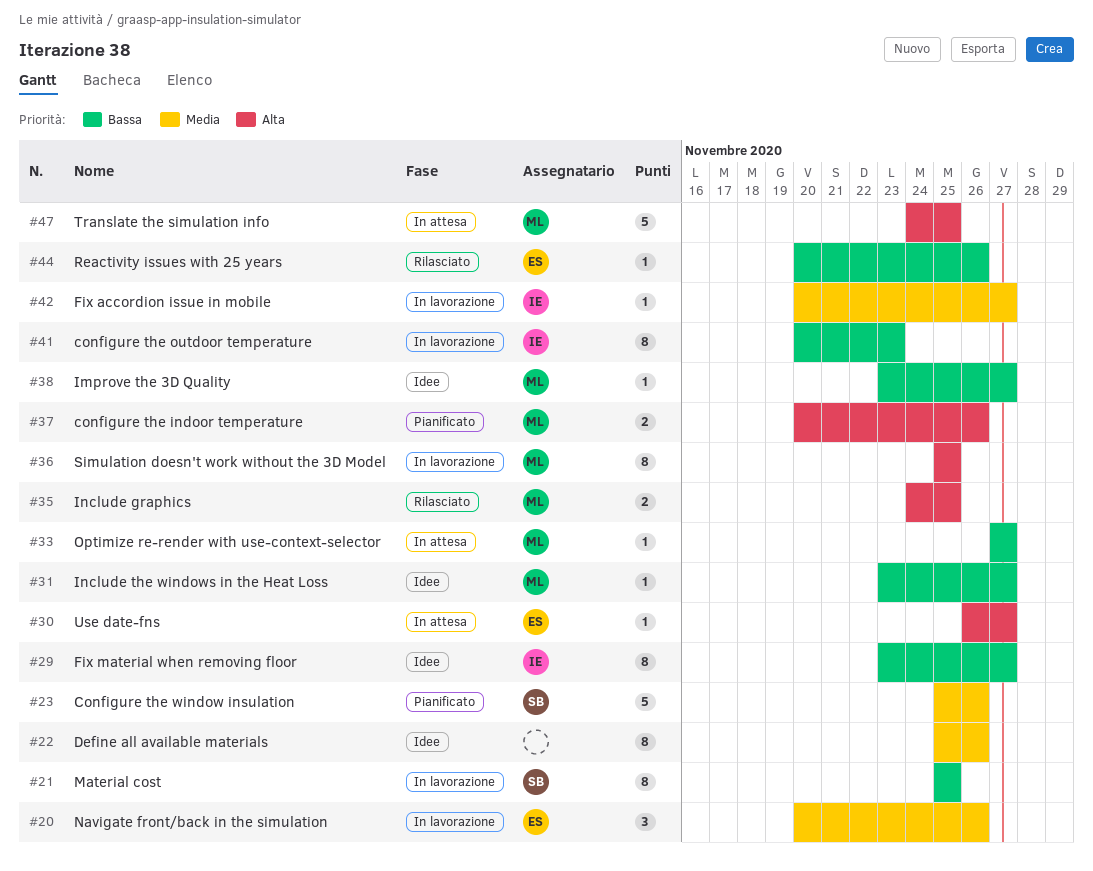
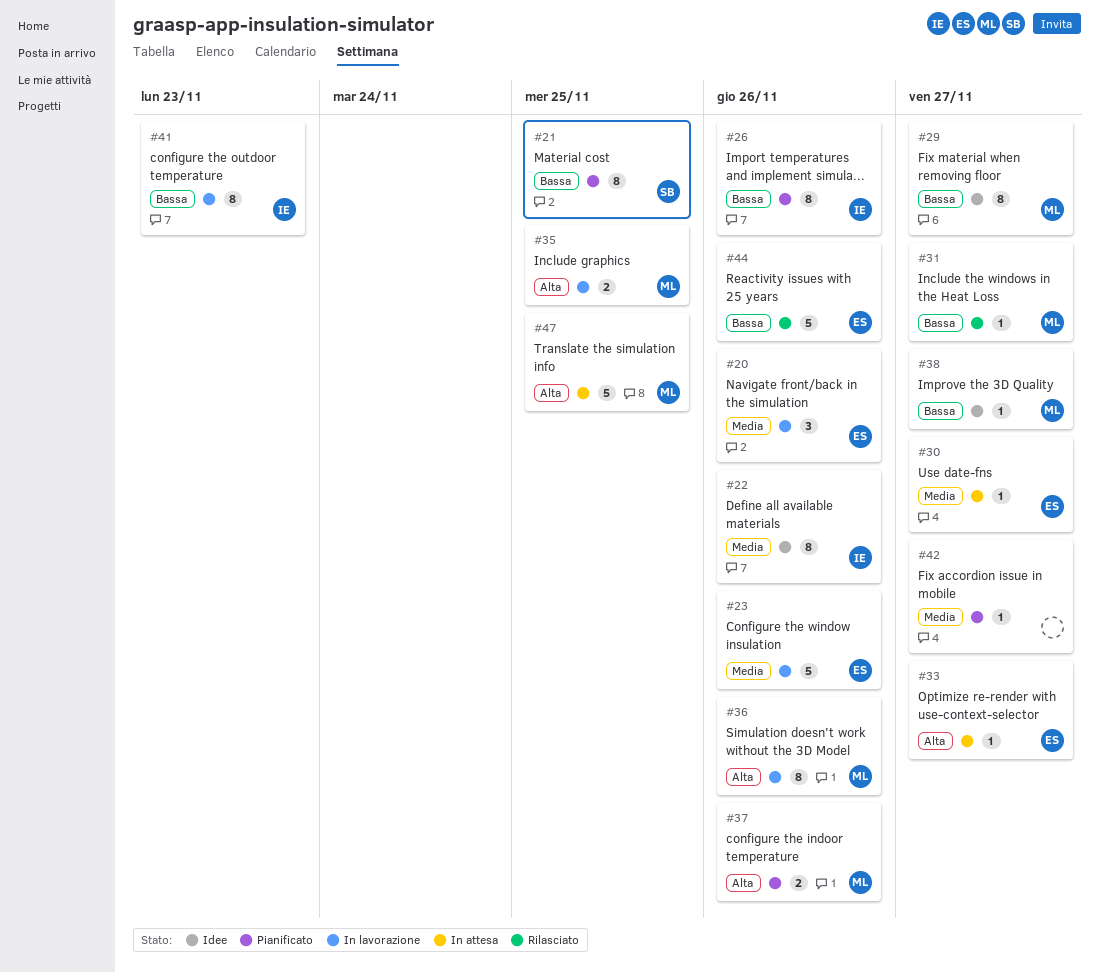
#21, status: In lavorazione -> Pianificato
#22, owner: none -> IE
#23, status: Pianificato -> In lavorazione
#23, owner: SB -> ES
#26: none -> present
#29, owner: IE -> ML
#30, priority: Alta -> Media
#31, status: Idee -> Rilasciato
#33, owner: ML -> ES
#33, priority: Bassa -> Alta
#35, status: Rilasciato -> In lavorazione
#36, due: Nov 25 -> Nov 26
#42, status: In lavorazione -> Pianificato
#42, owner: IE -> none
#44, estimate: 1 -> 5

